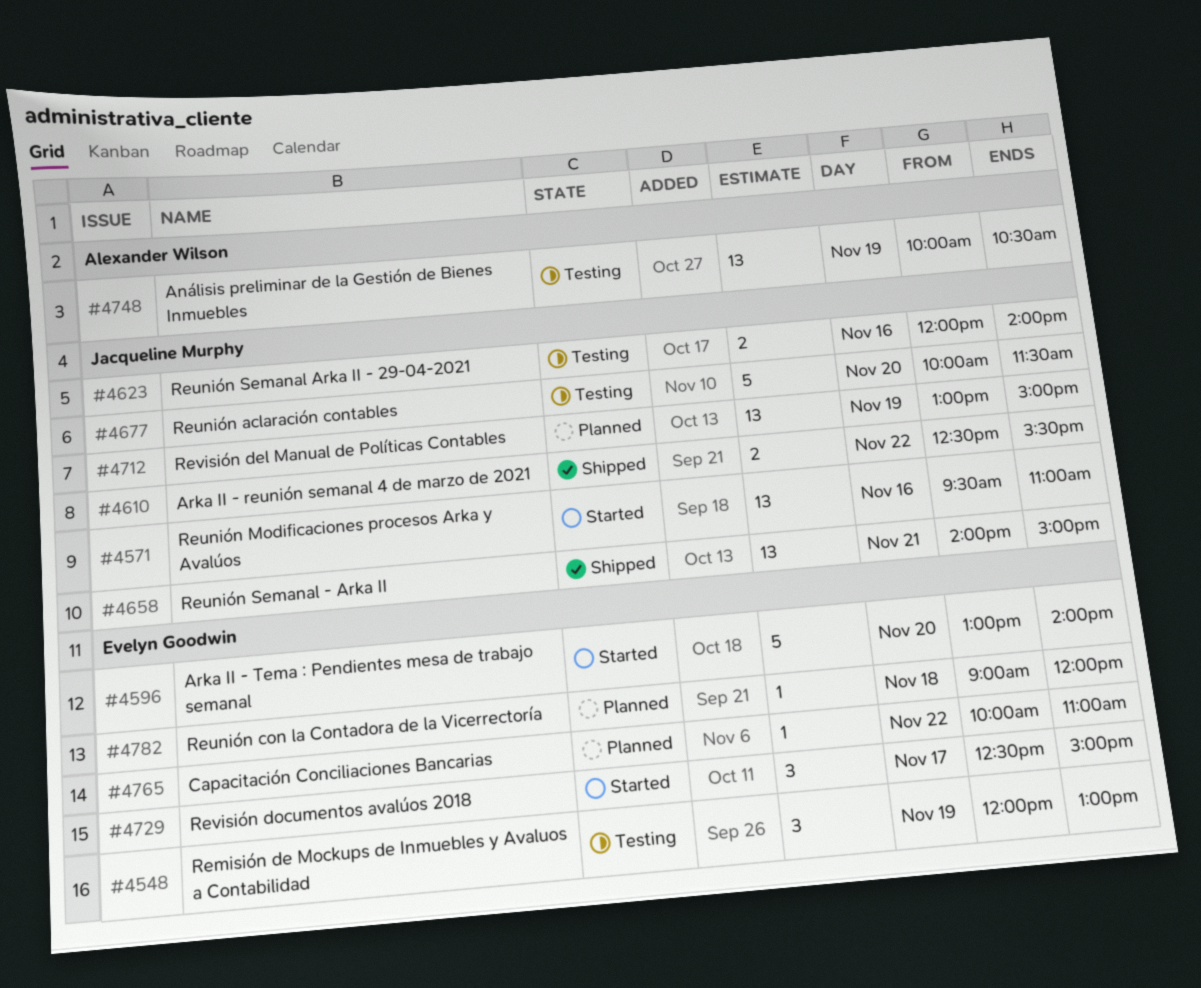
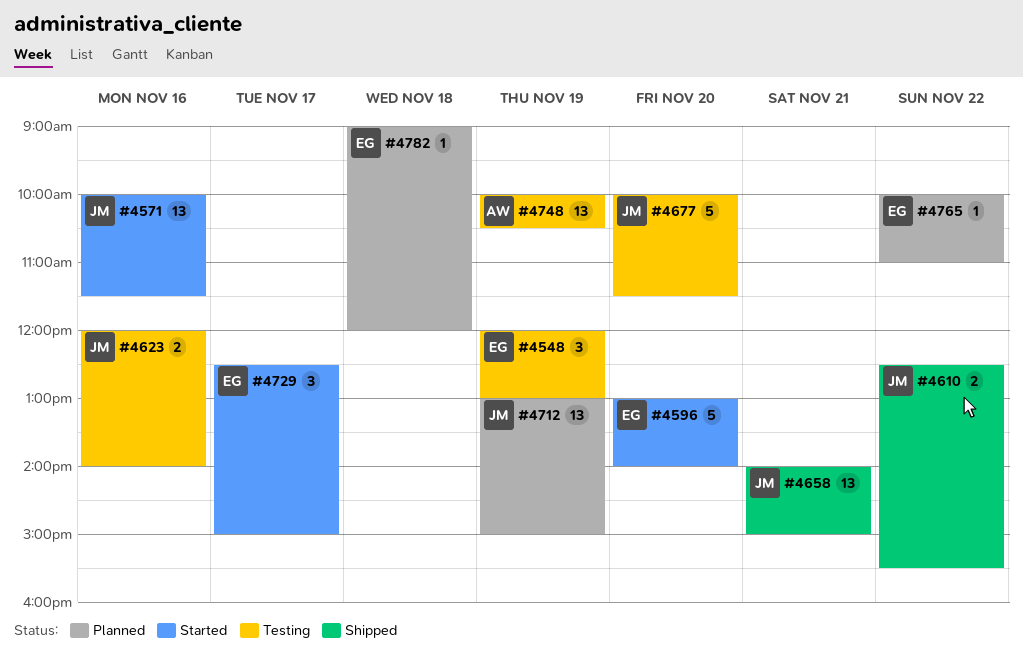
#4571, begins: 09:30 -> 10:00
#4571, ends: 11:00 -> 11:30

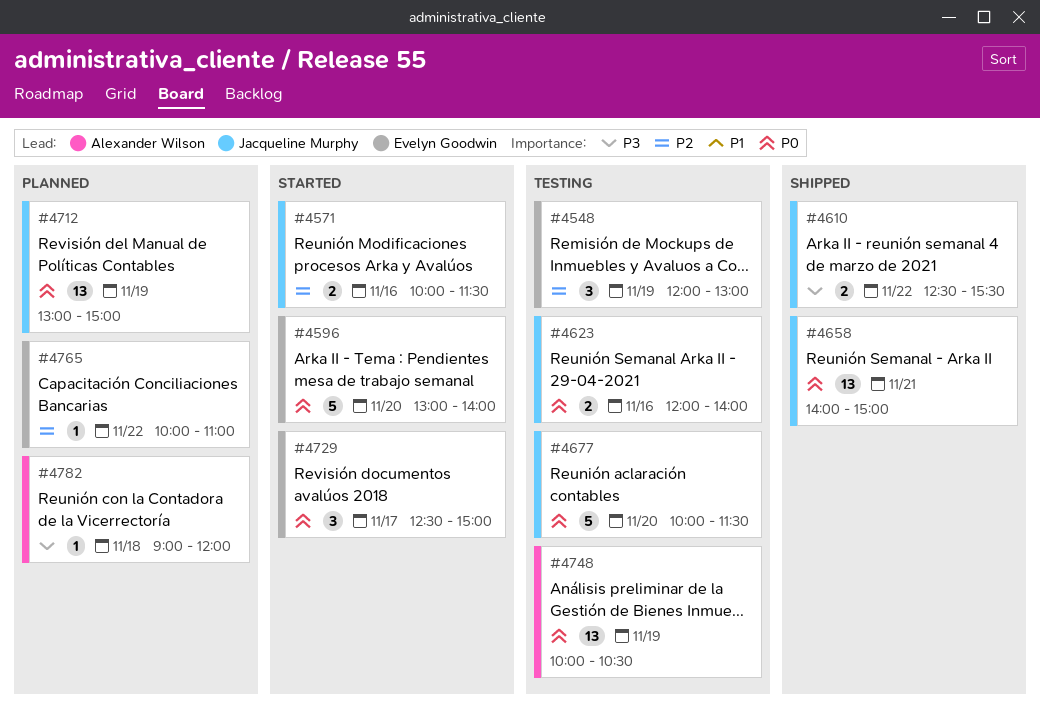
#4571, estimate: 13 -> 2
#4782, owner: Evelyn Goodwin -> Alexander Wilson

